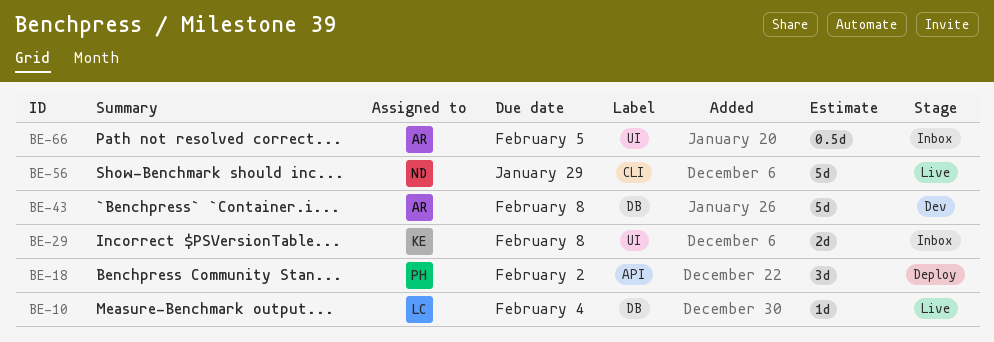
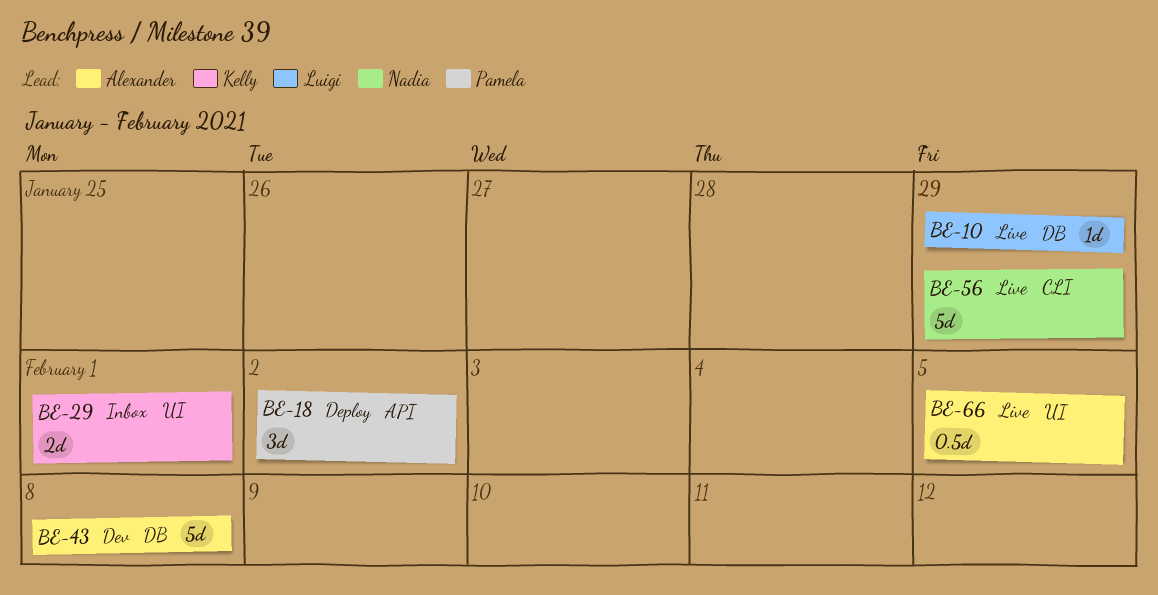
BE-10, due: Feb 4 -> Jan 29
BE-29, due: Feb 8 -> Feb 1
BE-66, status: Inbox -> Live

